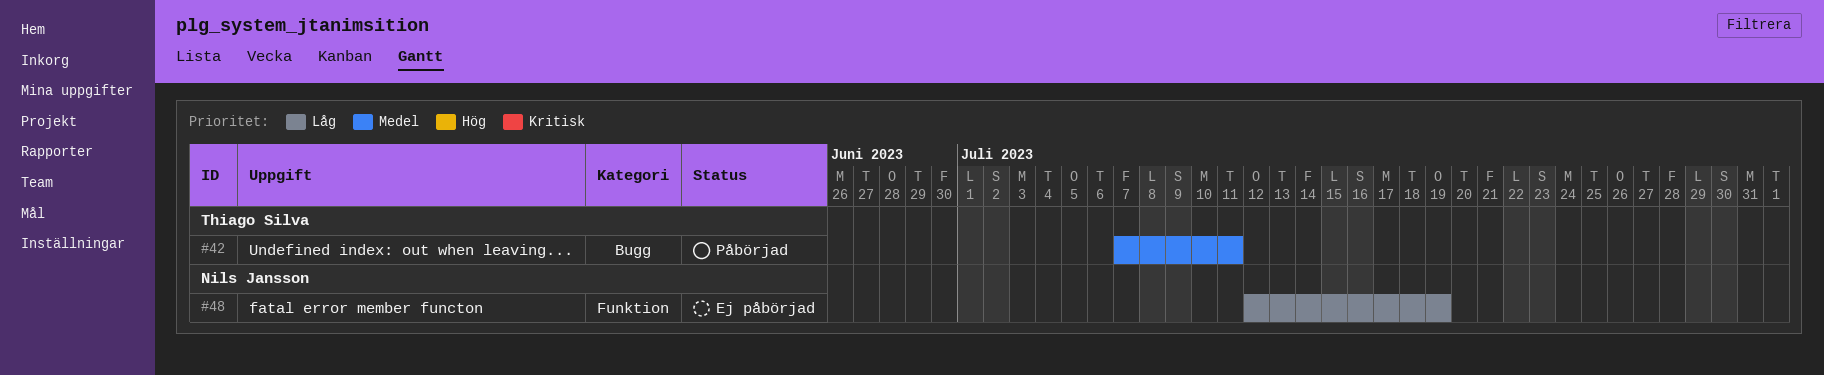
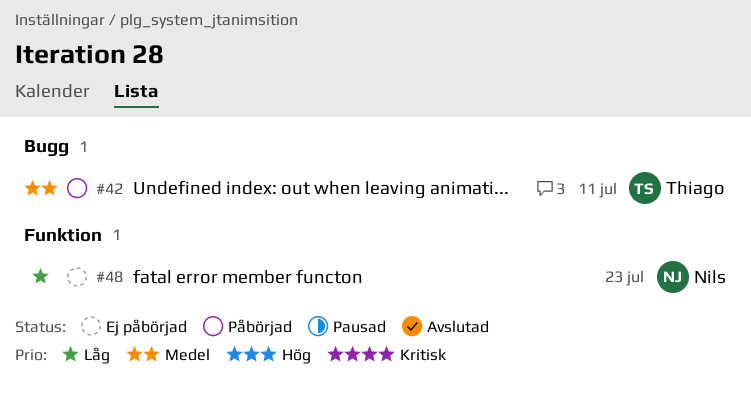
#48, due: Jul 19 -> Jul 23

